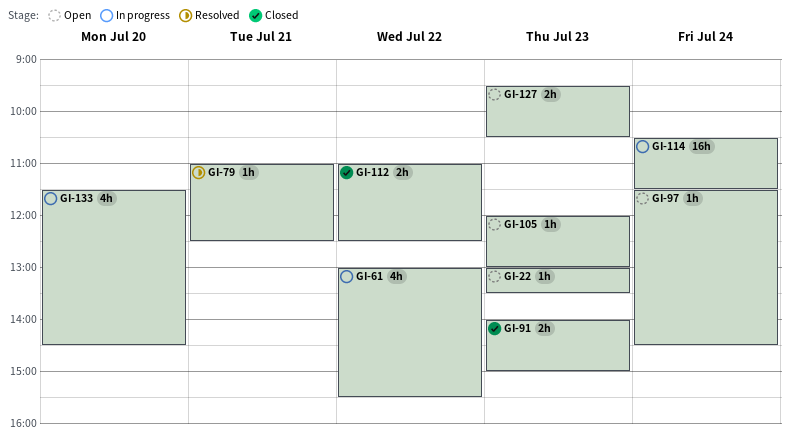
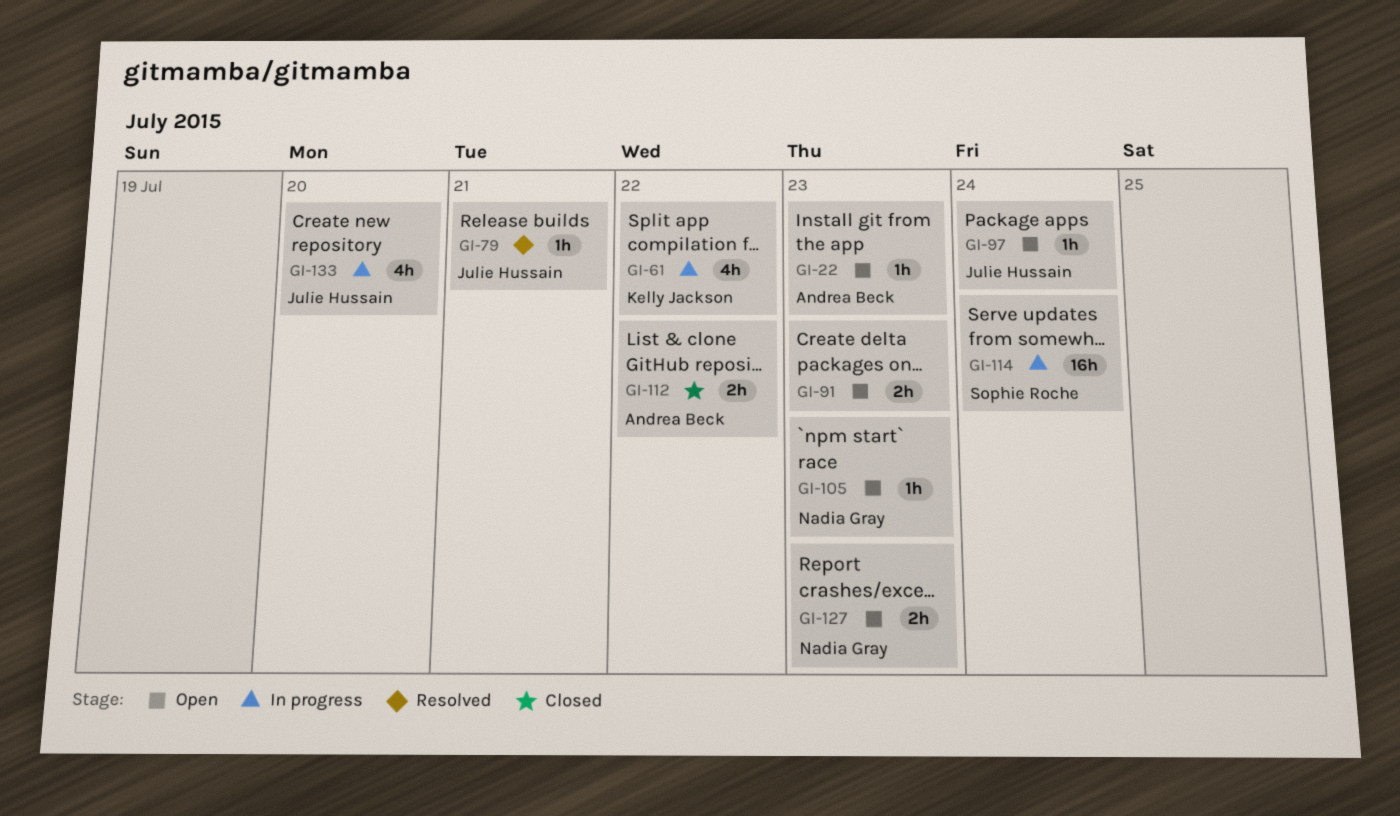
GI-91, status: Closed -> Open

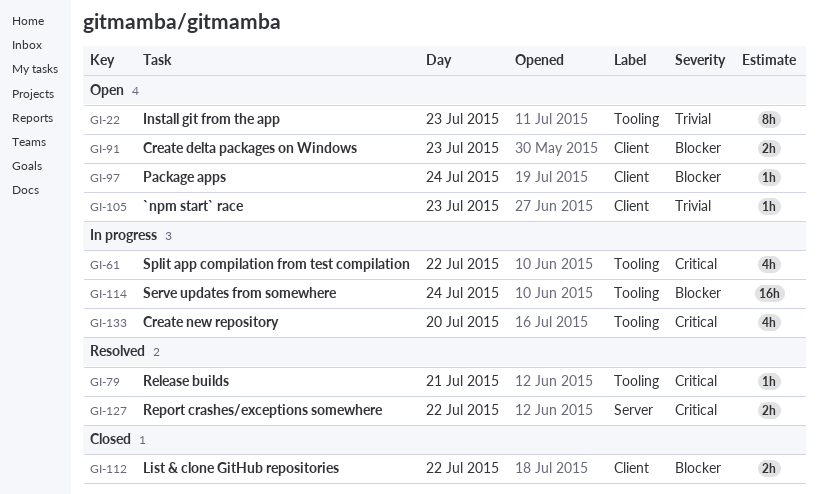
GI-22, estimate: 1h -> 8h
GI-127, status: Open -> Resolved
GI-127, day: Jul 23 -> Jul 22

